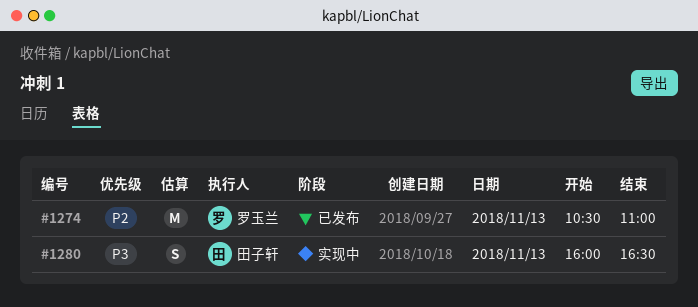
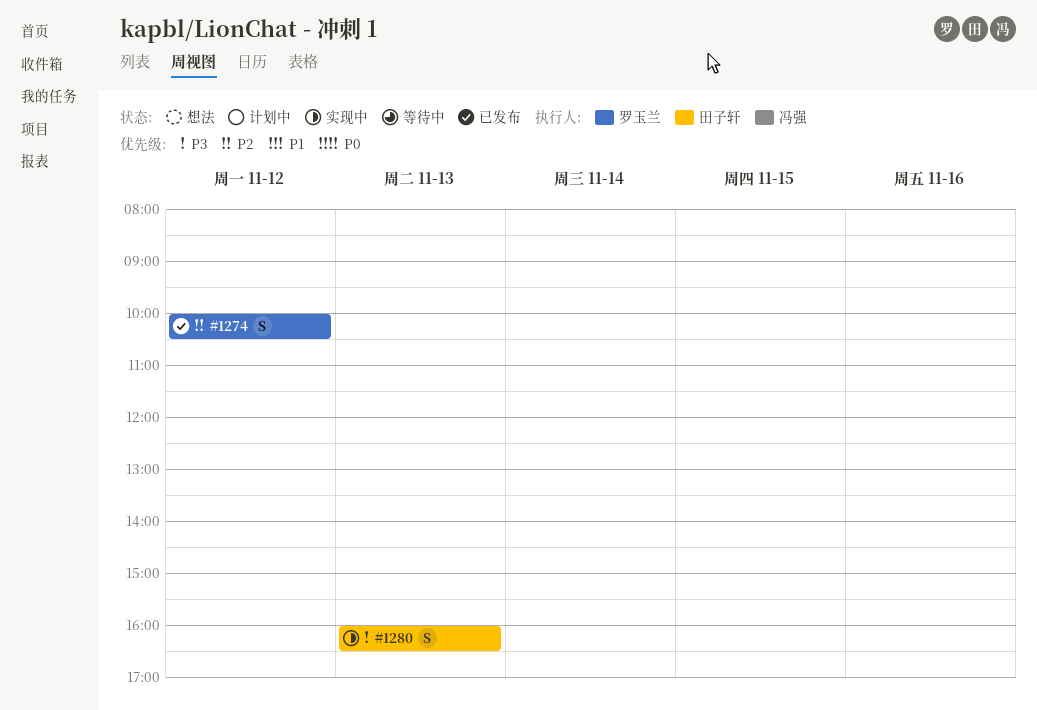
#1274, estimate: M -> S
#1274, day: Nov 13 -> Nov 12
#1274, begins: 10:30 -> 10:00
#1274, ends: 11:00 -> 10:30

